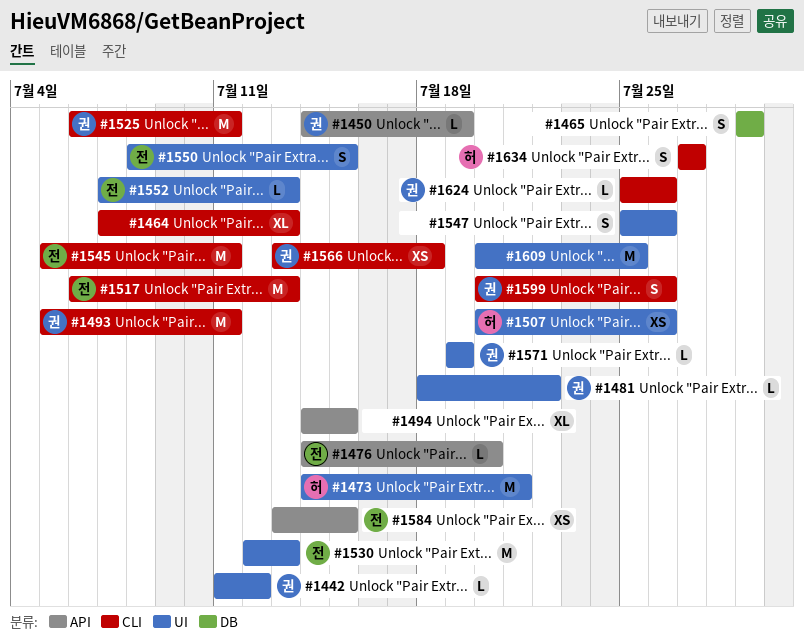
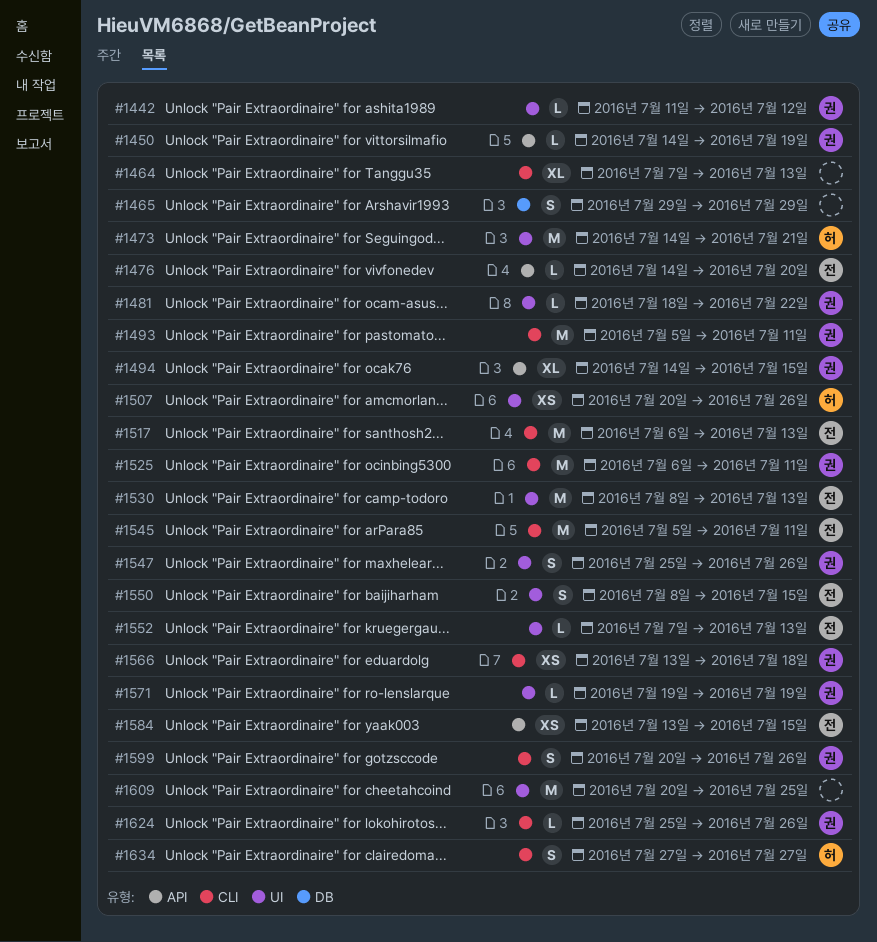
#1494, owner: none -> 권
#1530, start: Jul 12 -> Jul 8
#1547, owner: none -> 권

